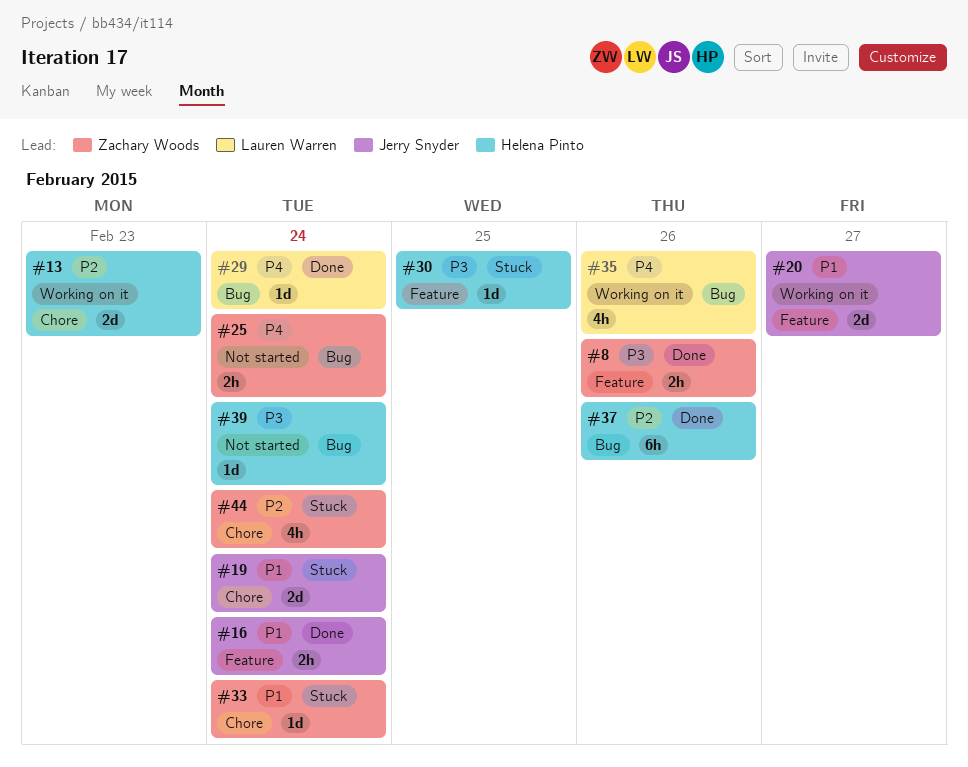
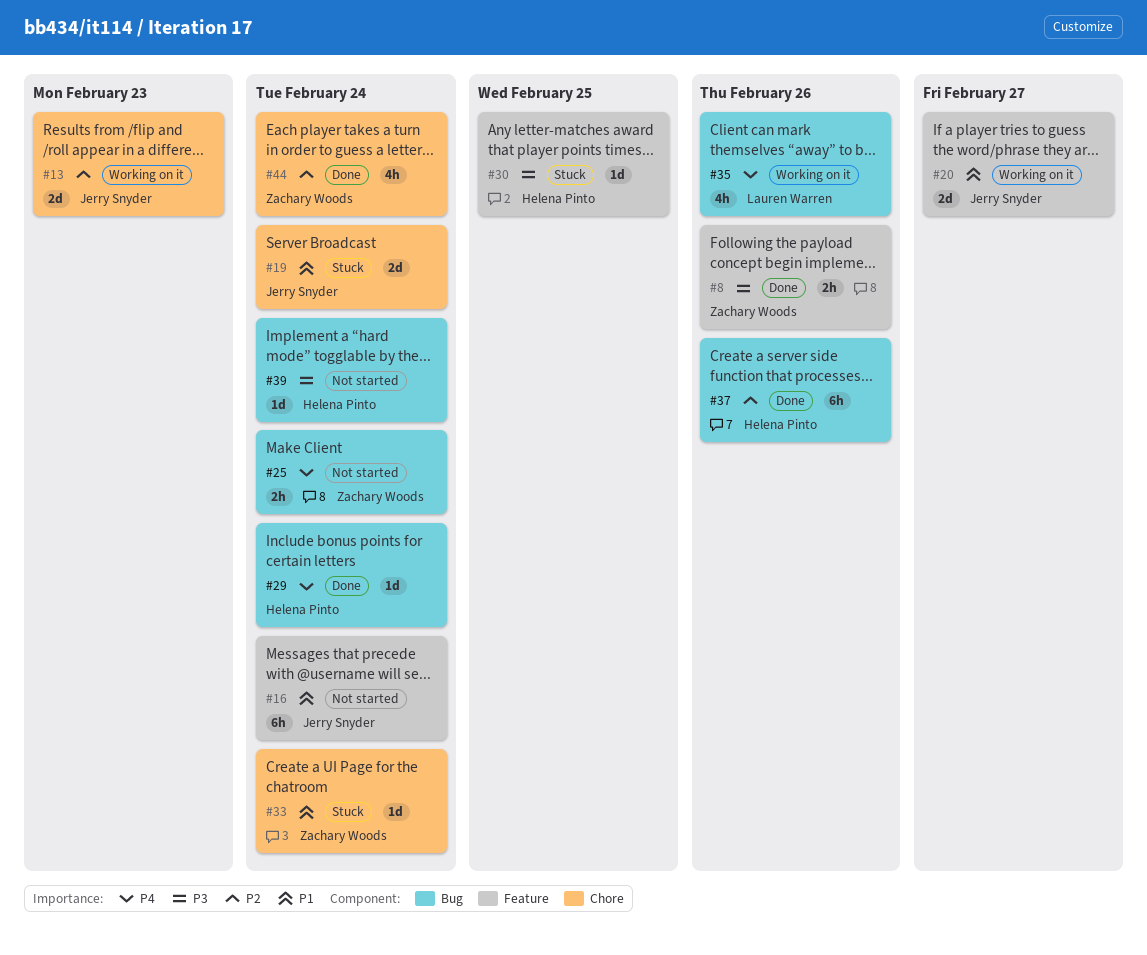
#13, owner: Helena Pinto -> Jerry Snyder
#16, status: Done -> Not started
#16, estimate: 2h -> 6h
#29, owner: Lauren Warren -> Helena Pinto
#44, status: Stuck -> Done

